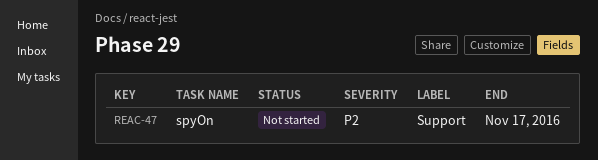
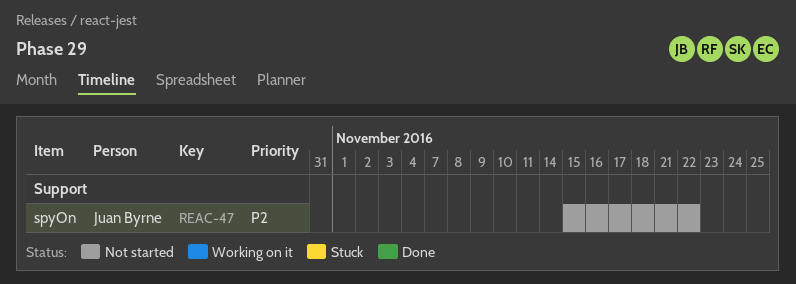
REAC-47, due: Nov 17 -> Nov 22

